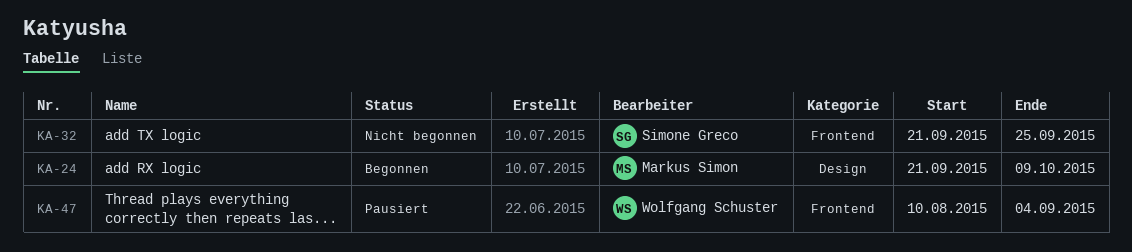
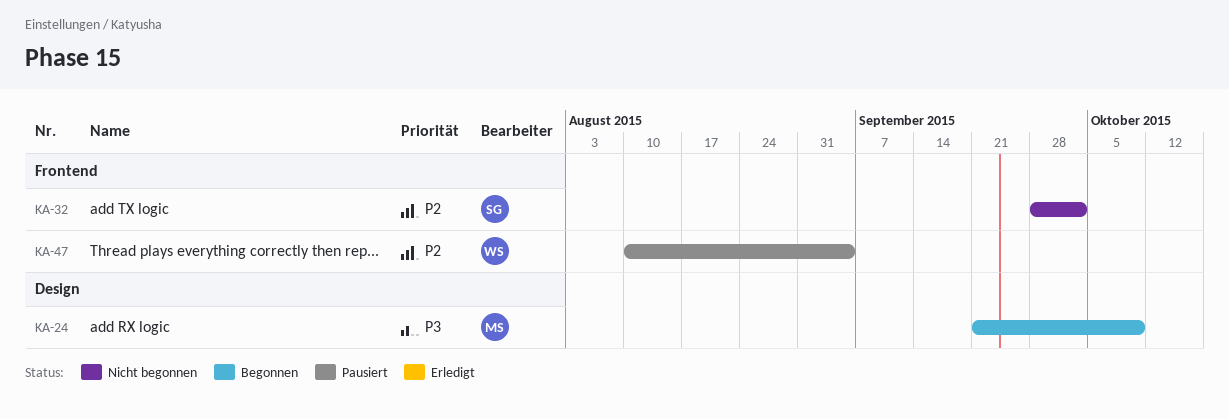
KA-32, start: Sep 21 -> Sep 28
KA-32, due: Sep 25 -> Oct 2

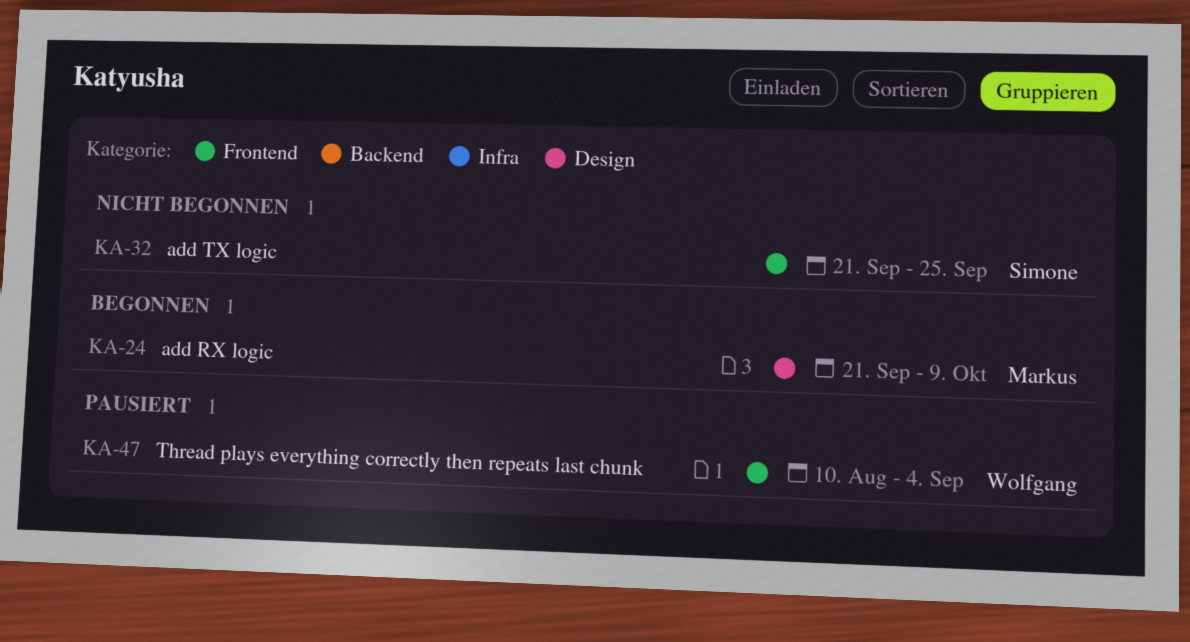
KA-32, start: Sep 28 -> Sep 21
KA-32, due: Oct 2 -> Sep 25

